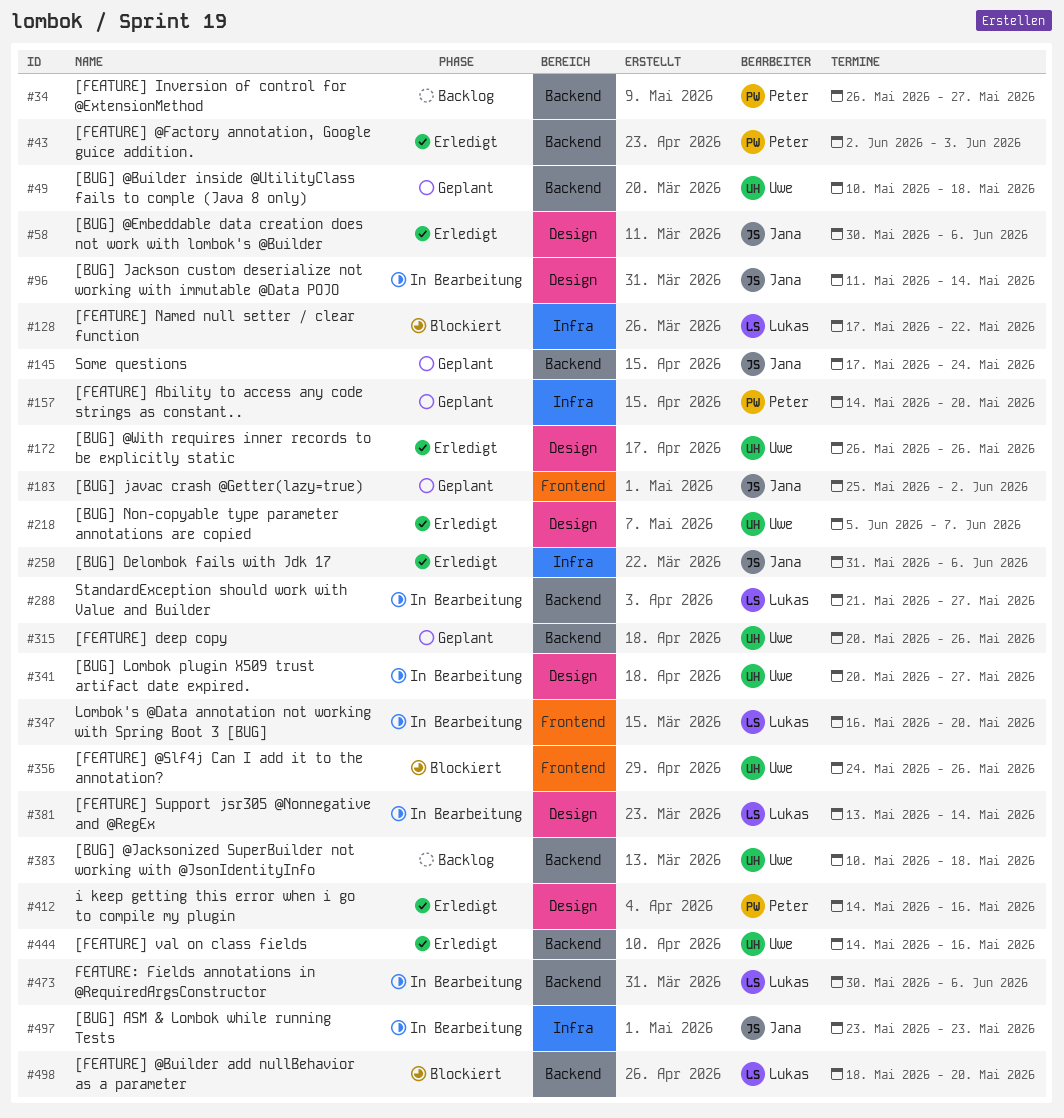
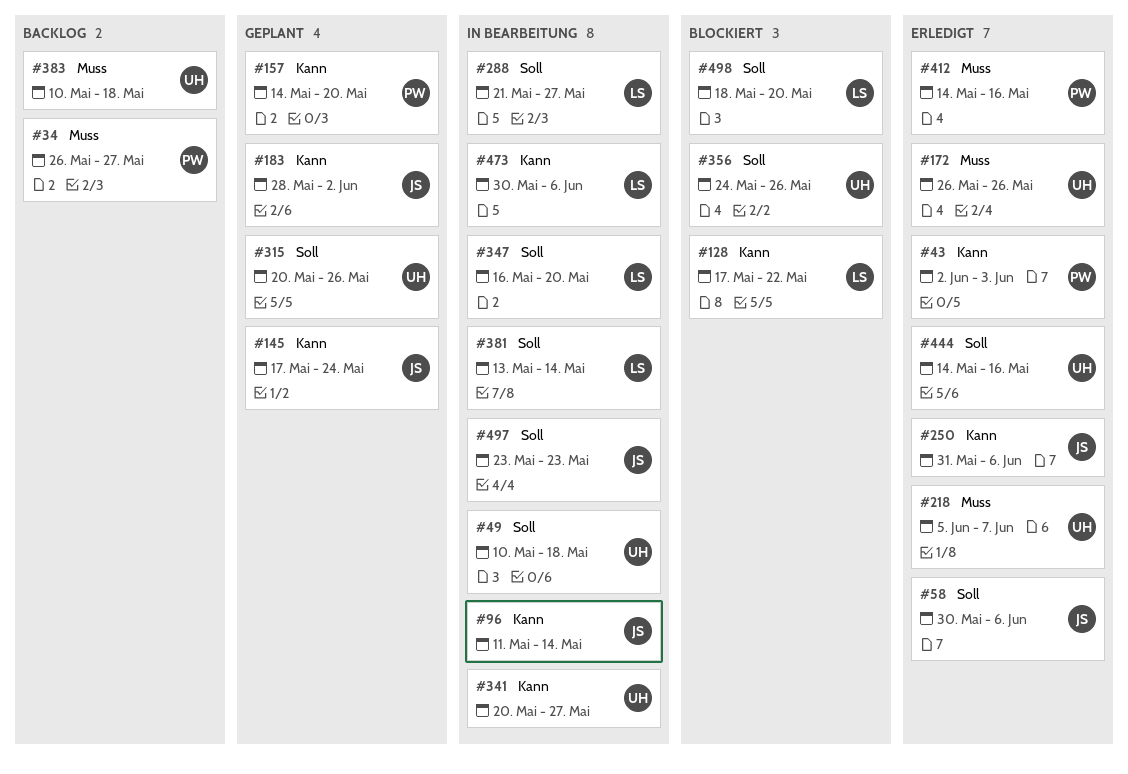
#49, status: Geplant -> In Bearbeitung
#183, start: May 25 -> May 28

